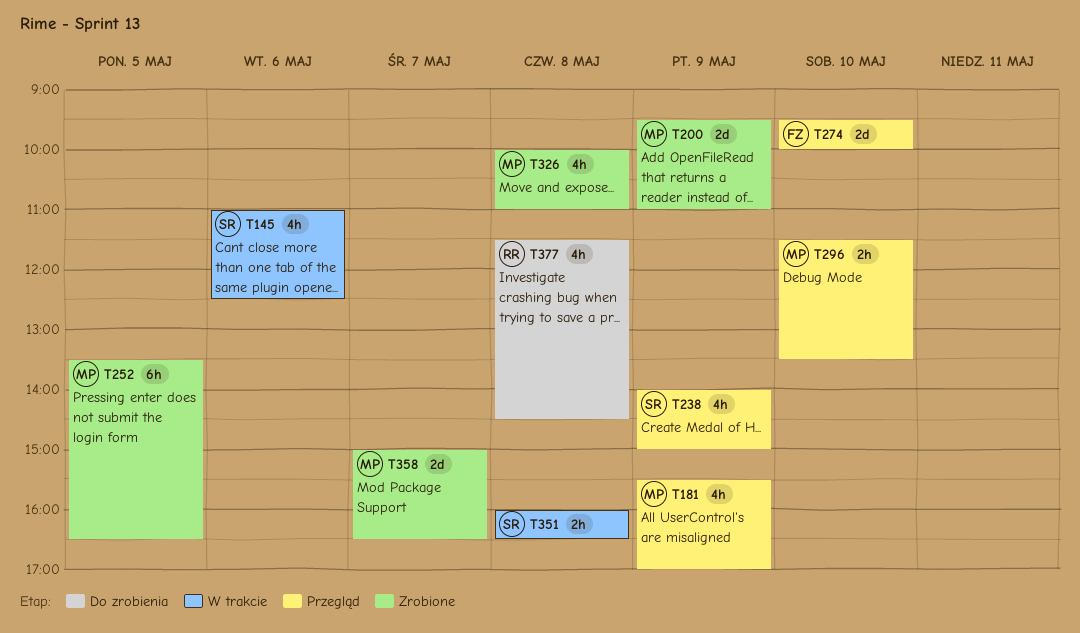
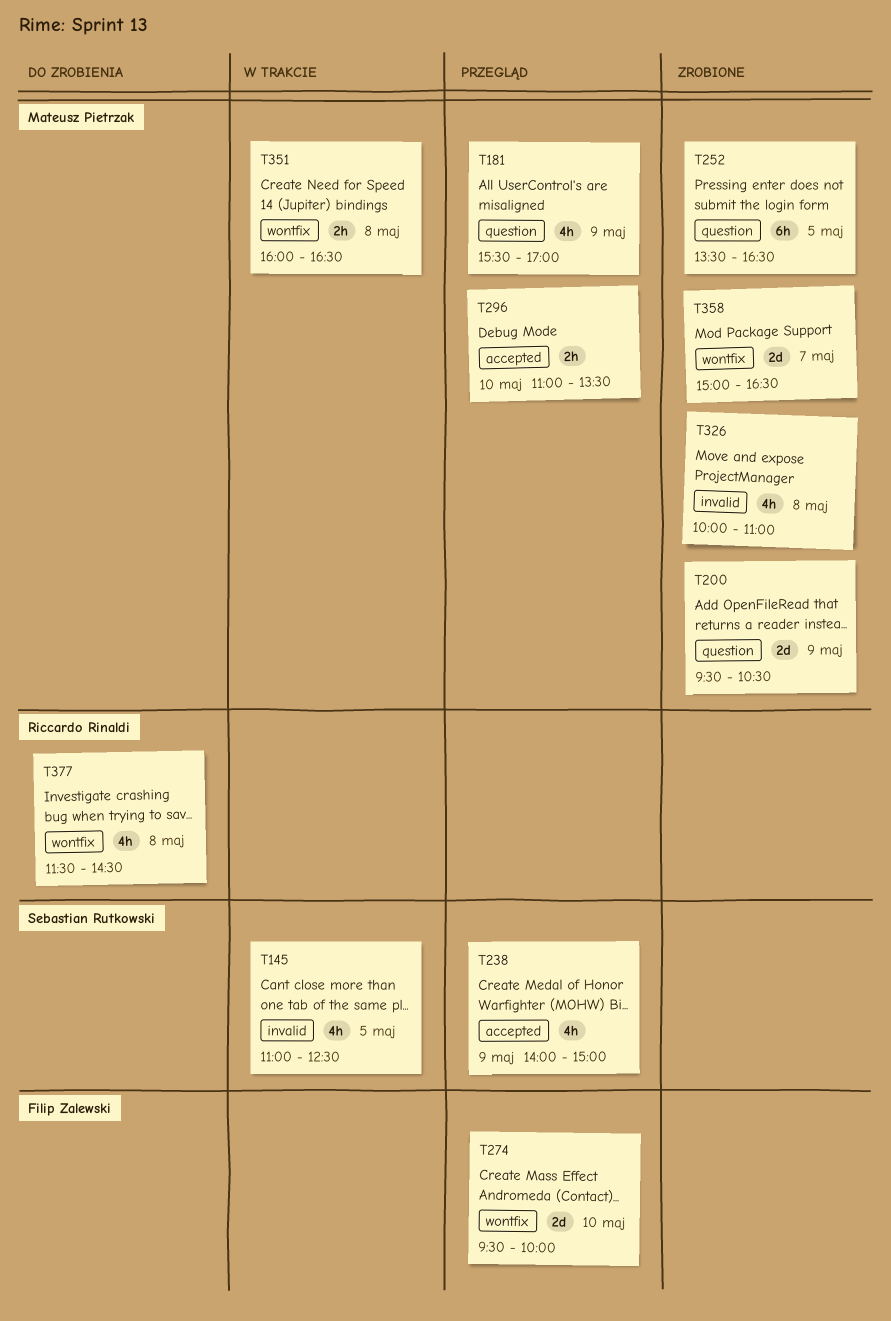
T145, day: May 6 -> May 5
T200, ends: 11:00 -> 10:30
T296, begins: 11:30 -> 11:00
T351, owner: Sebastian Rutkowski -> Mateusz Pietrzak

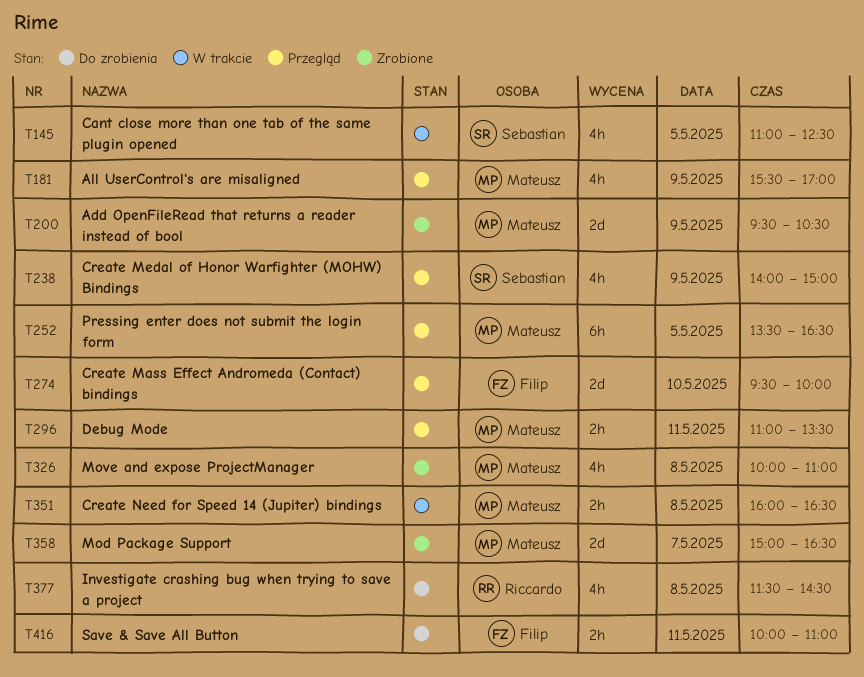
T252, status: Zrobione -> Przegląd
T296, day: May 10 -> May 11
T416: none -> present

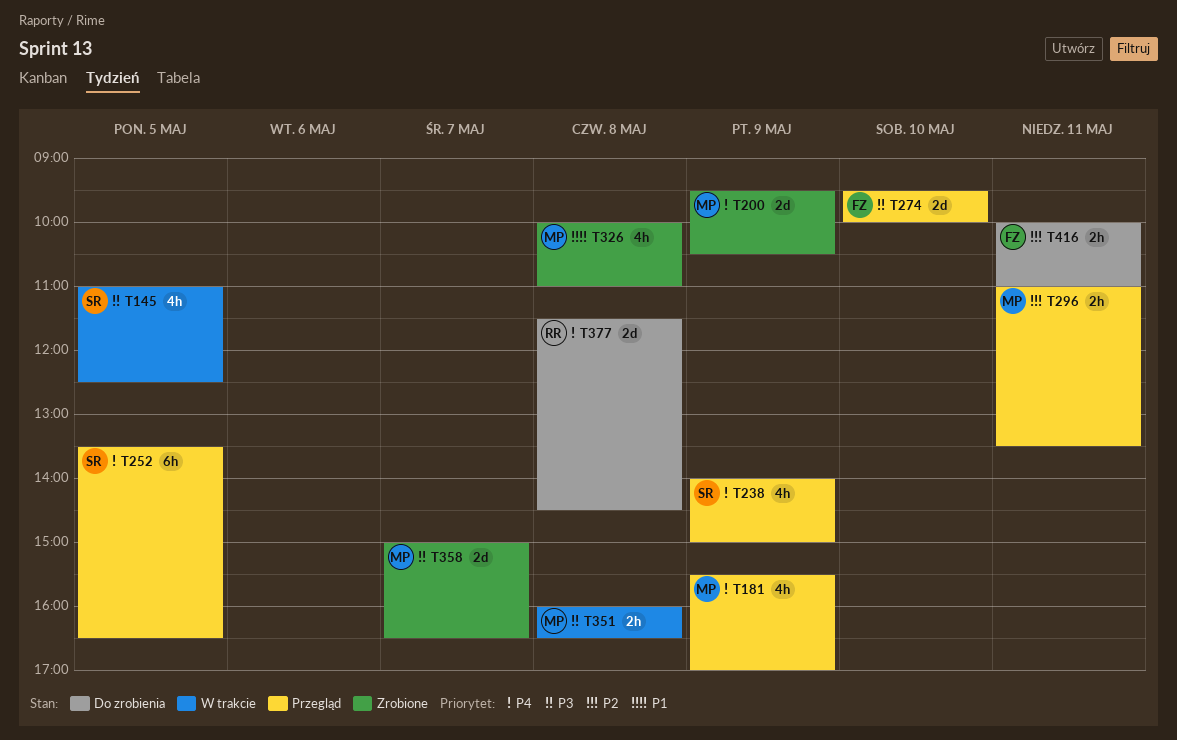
T252, owner: Mateusz -> Sebastian
T377, estimate: 4h -> 2d

